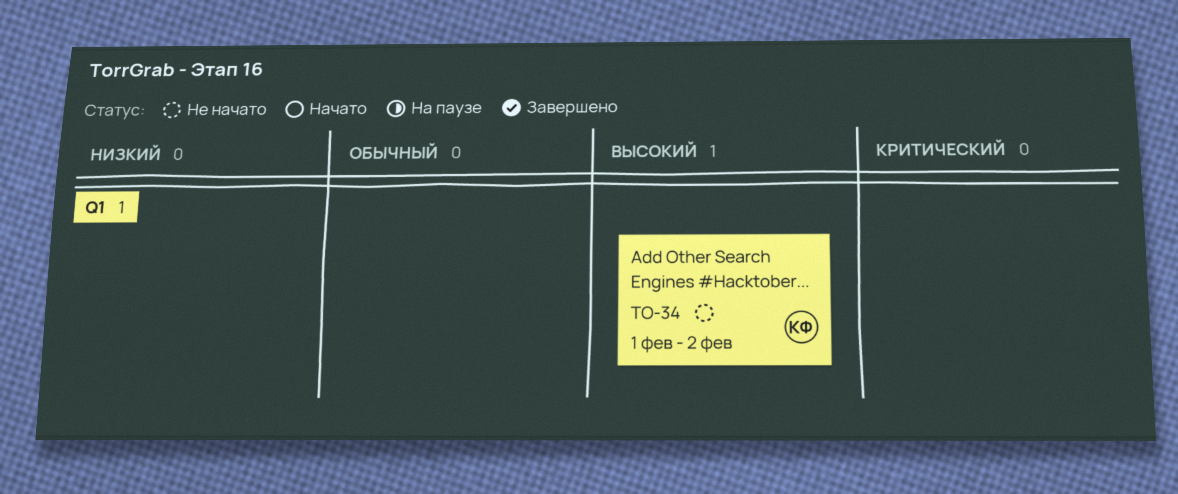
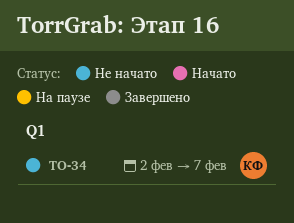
TO-34, start: Feb 1 -> Feb 2
TO-34, due: Feb 2 -> Feb 7

